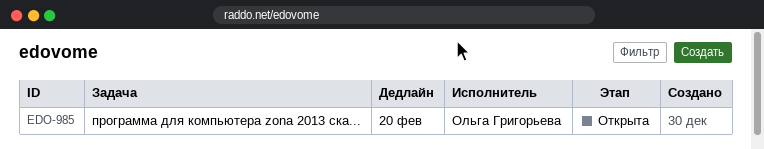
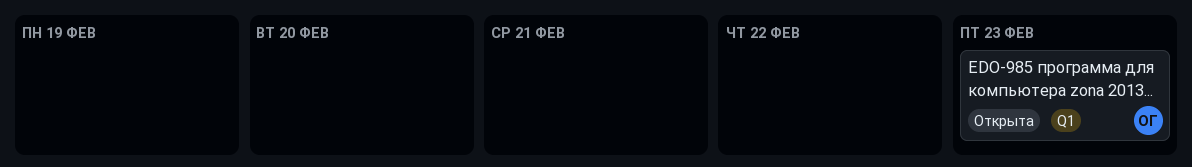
EDO-985, due: Feb 20 -> Feb 23

